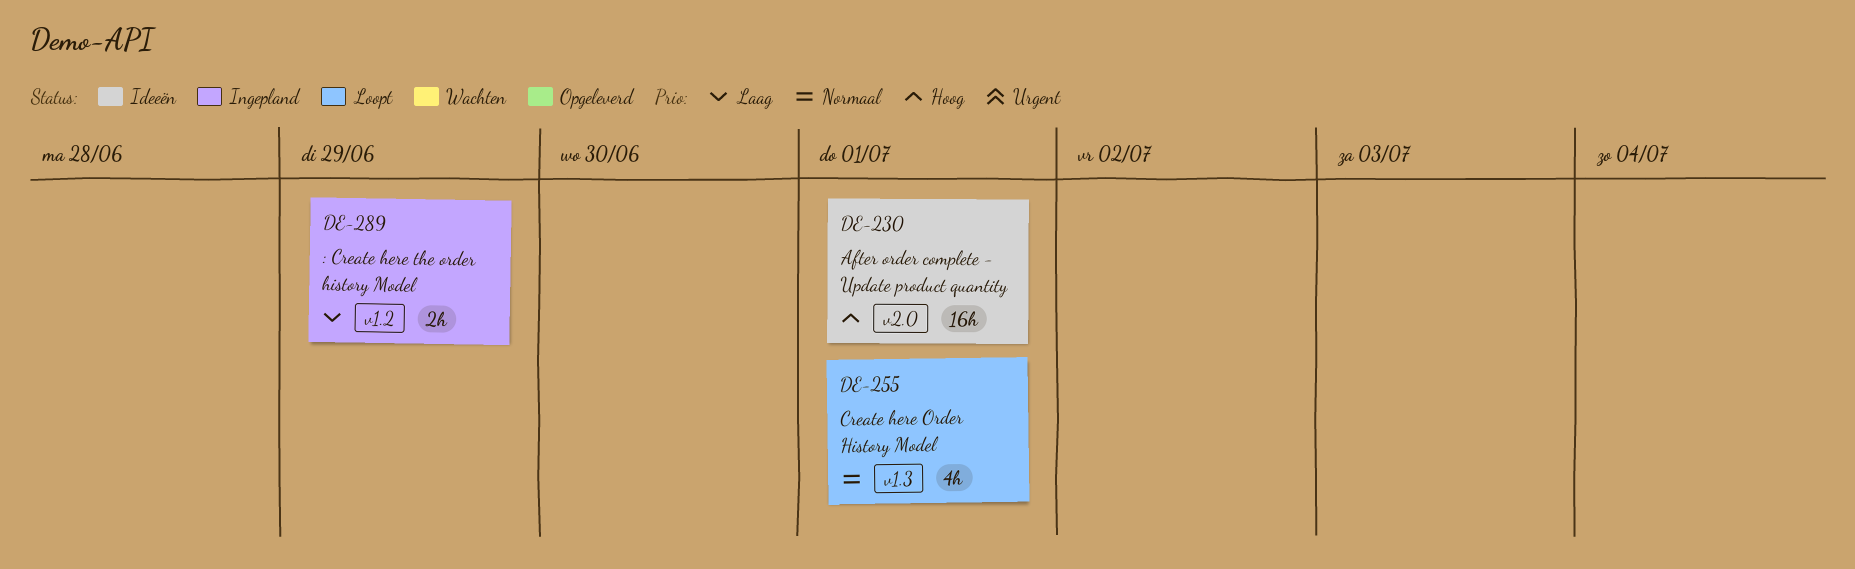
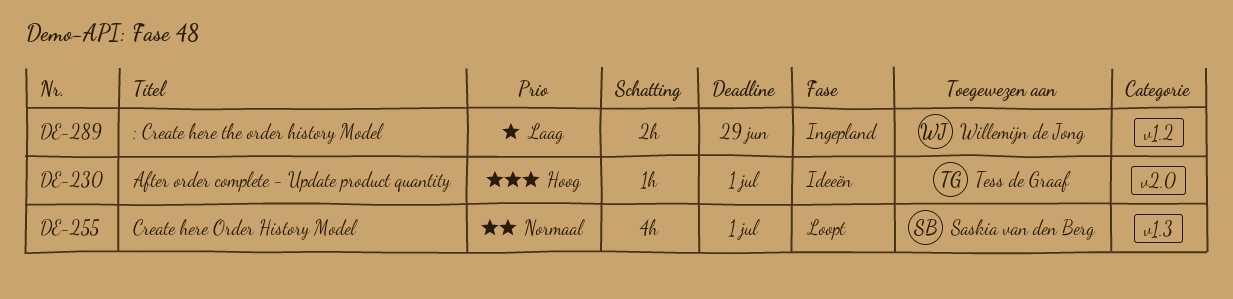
DE-230, estimate: 16h -> 1h

